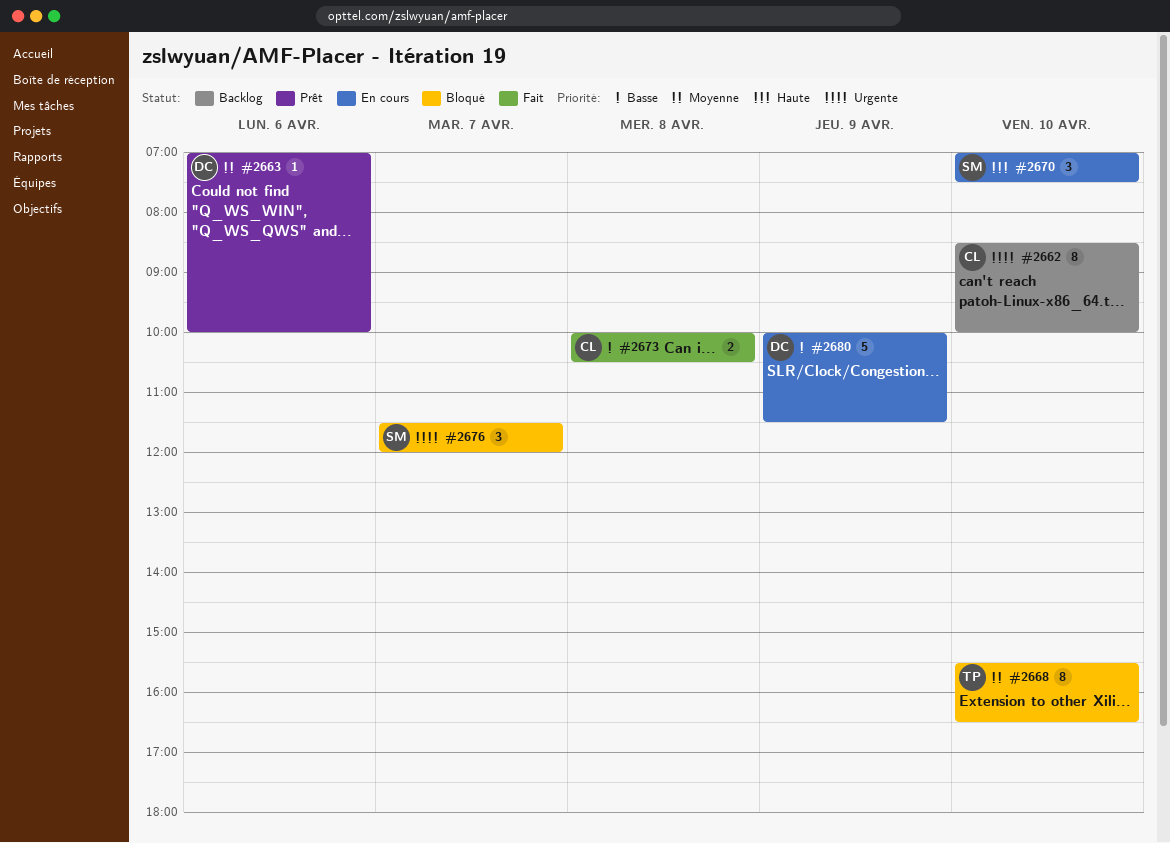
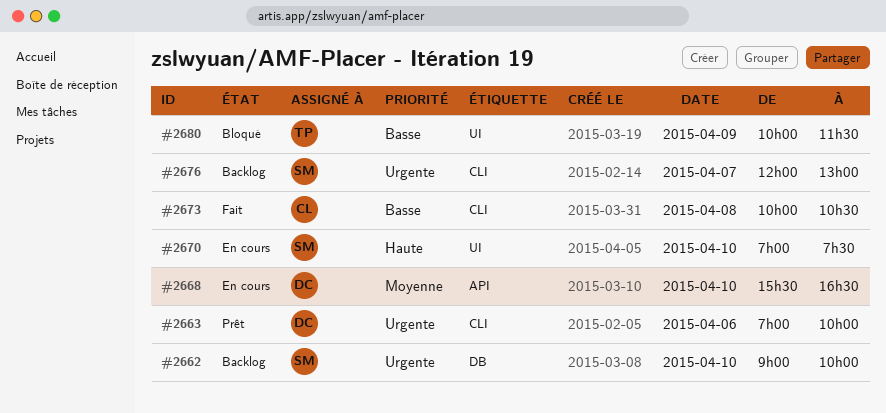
#2662, owner: CL -> SM
#2662, begins: 08:30 -> 09:00
#2663, priority: Moyenne -> Urgente
#2668, status: Bloqué -> En cours
#2668, owner: TP -> DC
#2676, status: Bloqué -> Backlog
#2676, begins: 11:30 -> 12:00
#2676, ends: 12:00 -> 13:00
#2680, status: En cours -> Bloqué
#2680, owner: DC -> TP

